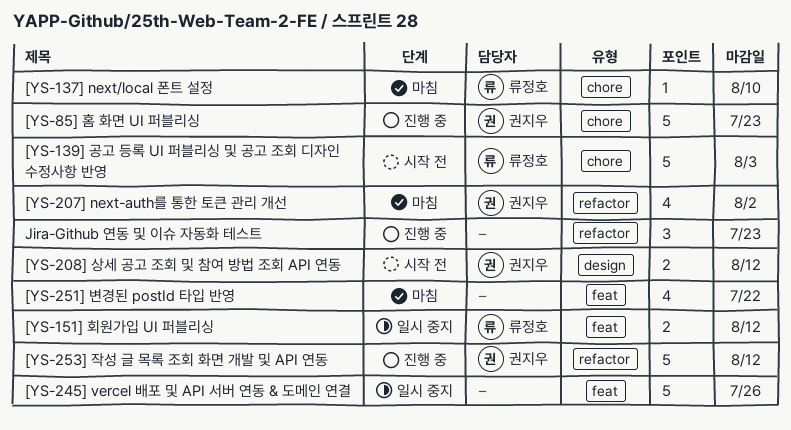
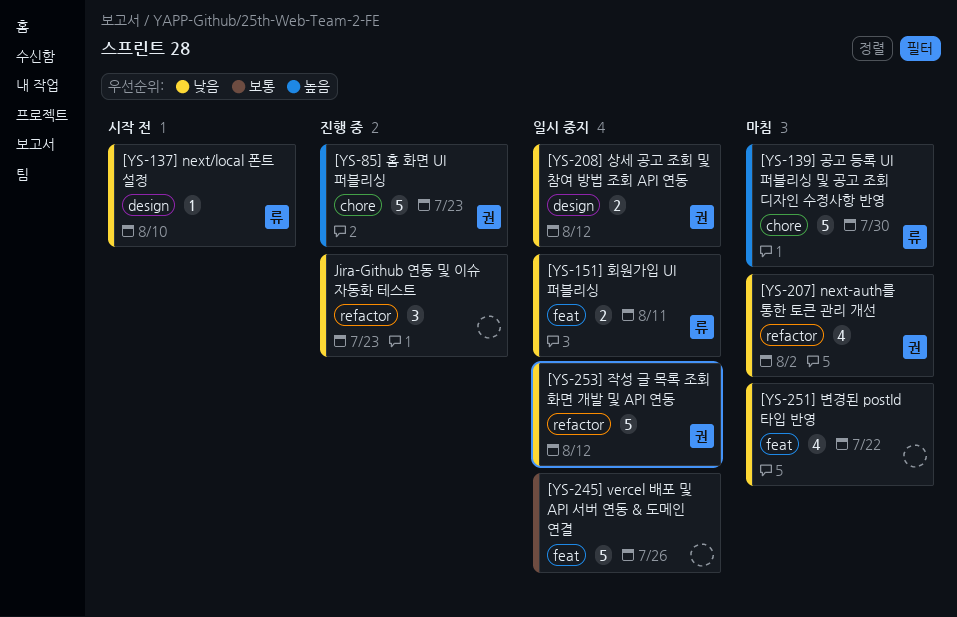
[YS-137] next/local 폰트 설정, status: 마침 -> 시작 전
[YS-137] next/local 폰트 설정, label: chore -> design
[YS-139] 공고 등록 UI 퍼블리싱 및 공고 조회 디자인 수정사항 반영, status: 시작 전 -> 마침
[YS-139] 공고 등록 UI 퍼블리싱 및 공고 조회 디자인 수정사항 반영, due: Aug 3 -> Jul 30
[YS-151] 회원가입 UI 퍼블리싱, due: Aug 12 -> Aug 11
[YS-208] 상세 공고 조회 및 참여 방법 조회 API 연동, status: 시작 전 -> 일시 중지
[YS-253] 작성 글 목록 조회 화면 개발 및 API 연동, status: 진행 중 -> 일시 중지

